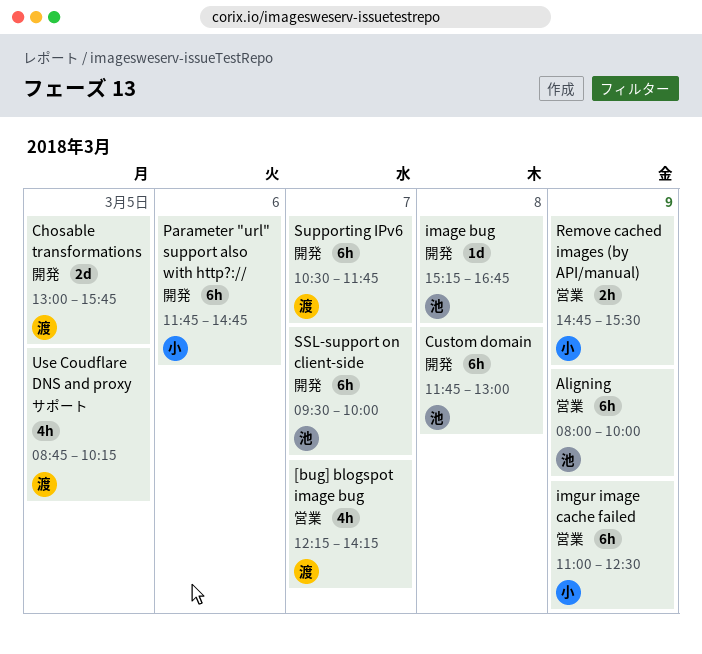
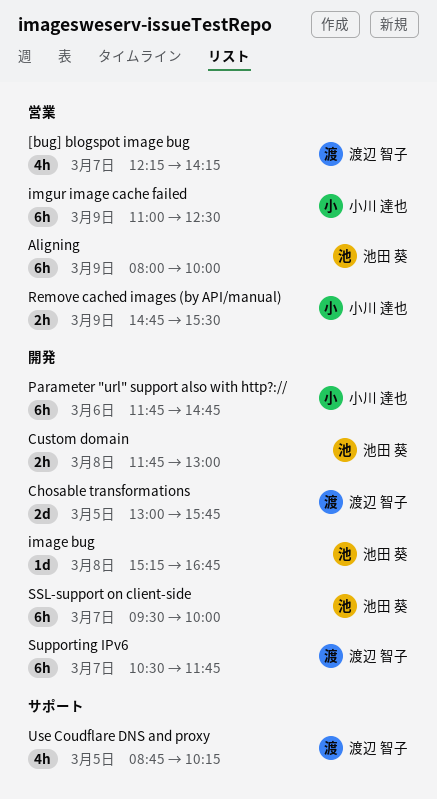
Custom domain, estimate: 6h -> 2h

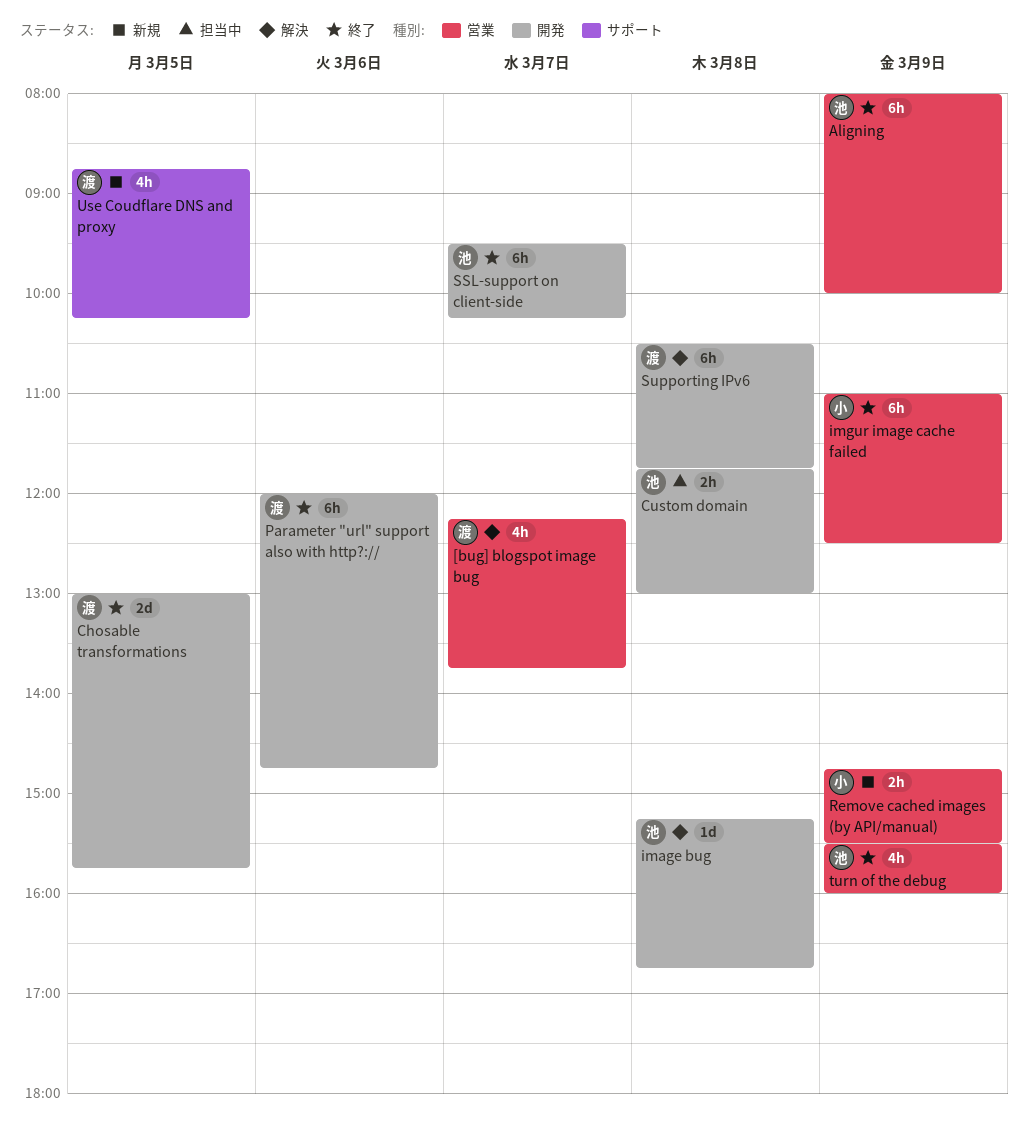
[bug] blogspot image bug, ends: 14:15 -> 13:45
Parameter "url" support also with http?://, owner: 小川 達也 -> 渡辺 智子
Parameter "url" support also with http?://, begins: 11:45 -> 12:00
SSL-support on client-side, ends: 10:00 -> 10:15
Supporting IPv6, day: Mar 7 -> Mar 8
turn of the debug: none -> present

